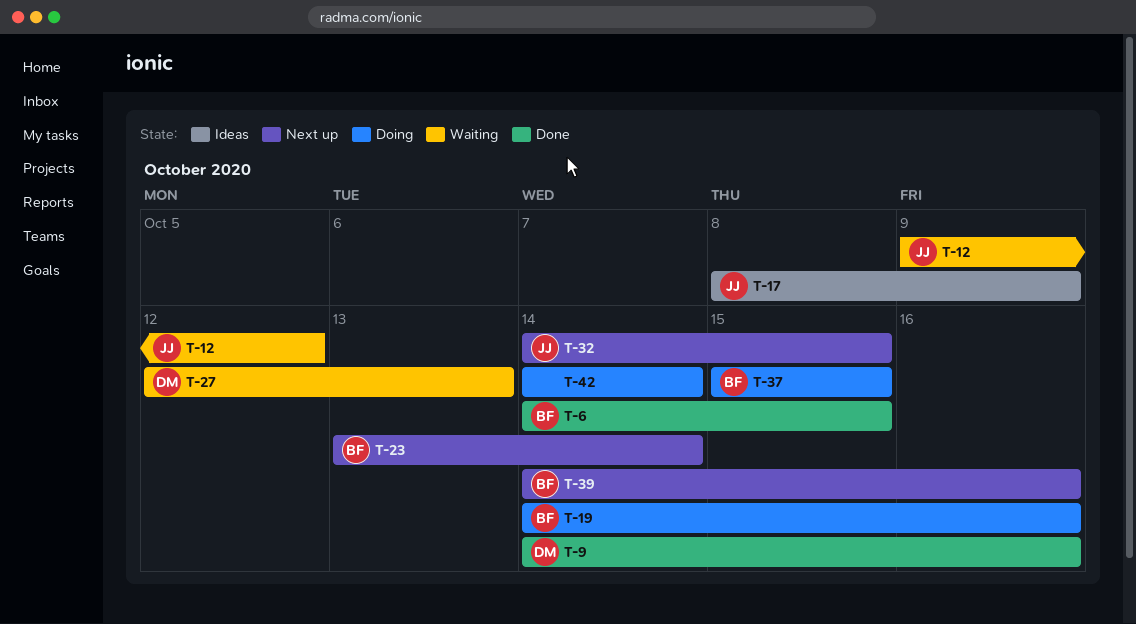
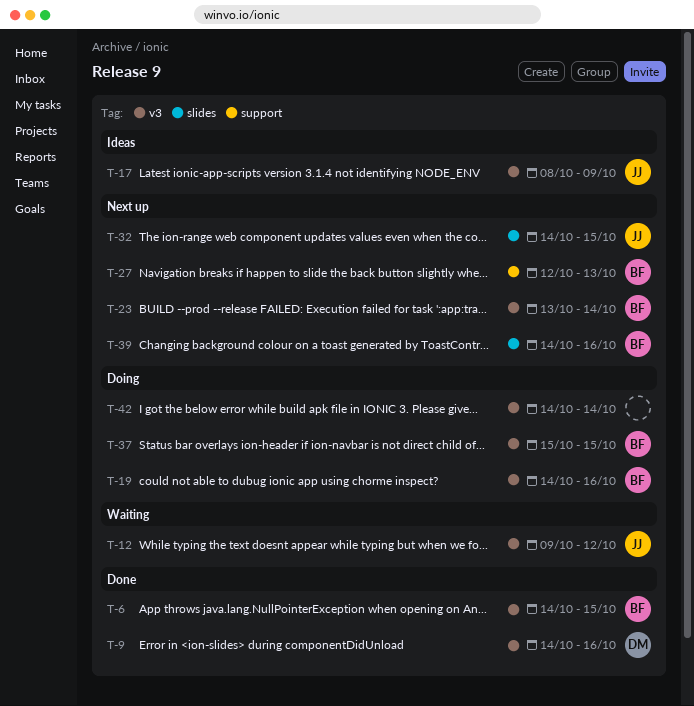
T-27, status: Waiting -> Next up
T-27, owner: DM -> BF

